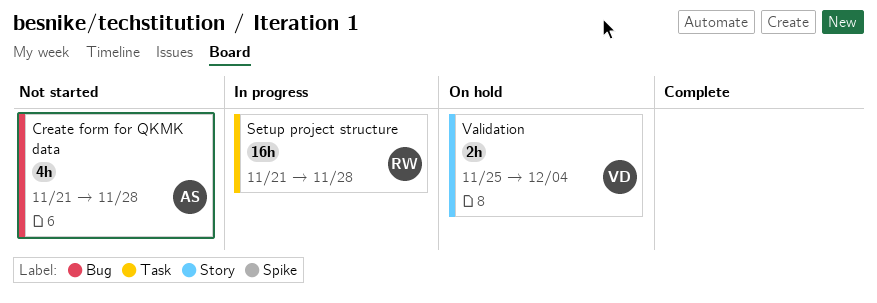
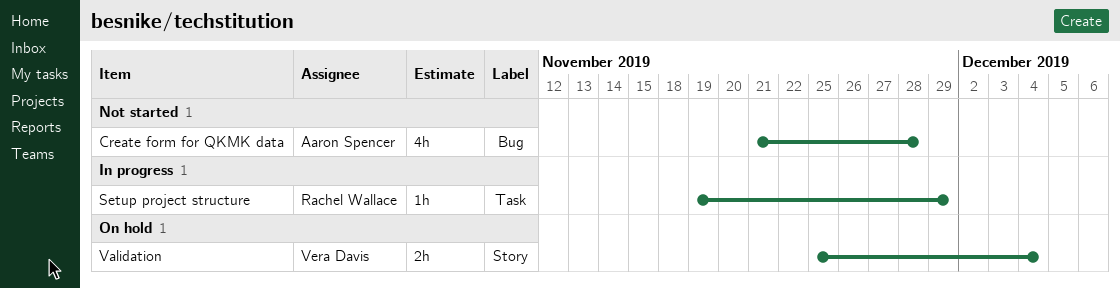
Setup project structure, estimate: 16h -> 1h
Setup project structure, start: Nov 21 -> Nov 19
Setup project structure, due: Nov 28 -> Nov 29

